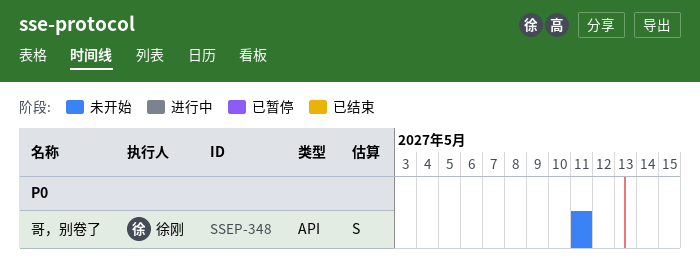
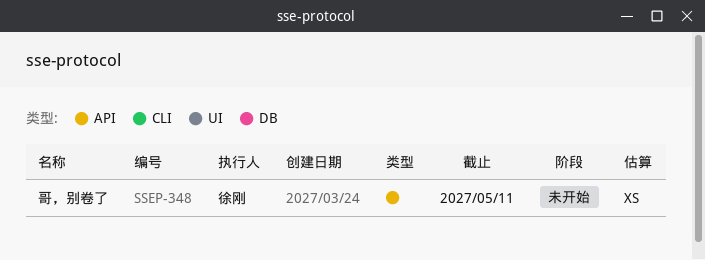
SSEP-348, estimate: S -> XS

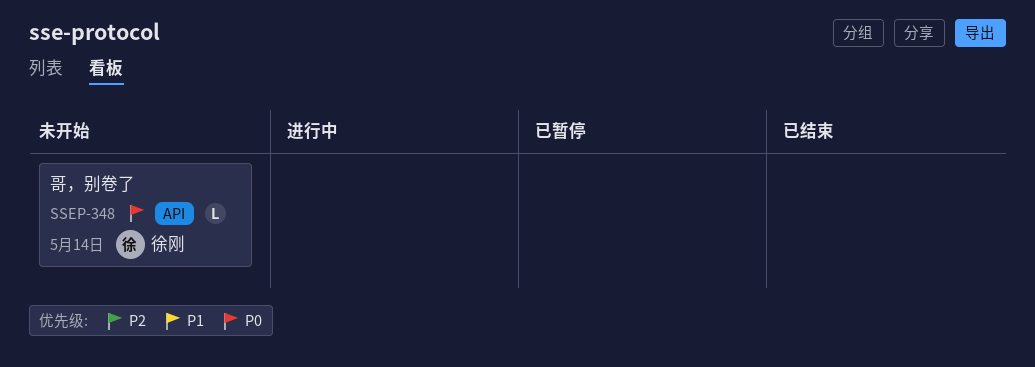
SSEP-348, estimate: XS -> L
SSEP-348, due: May 11 -> May 14

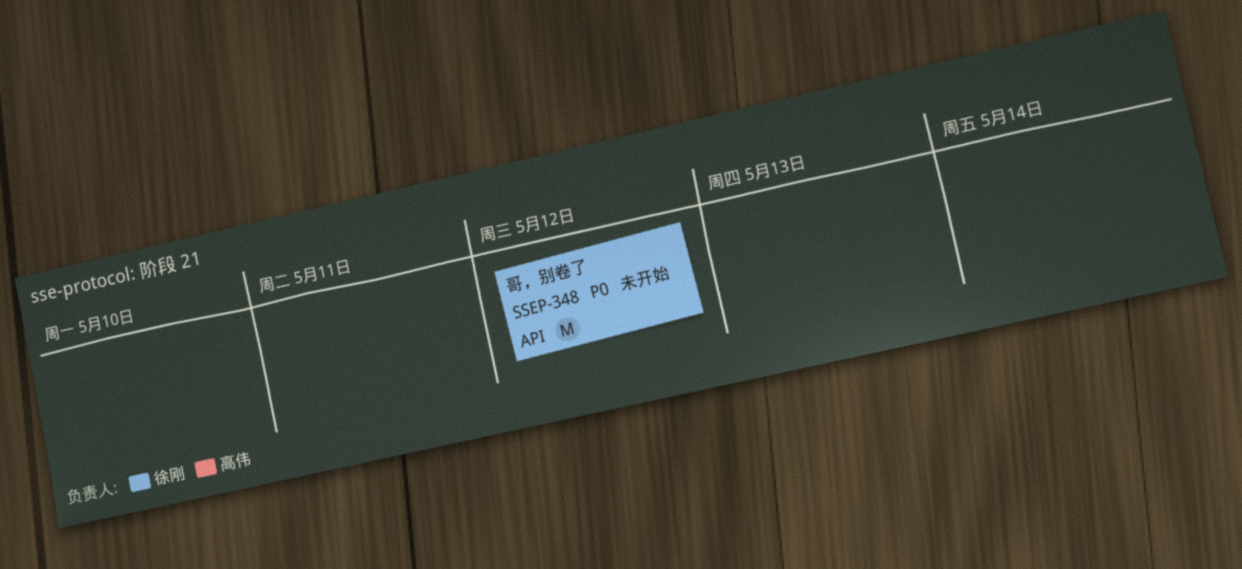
SSEP-348, estimate: L -> M
SSEP-348, due: May 14 -> May 12

